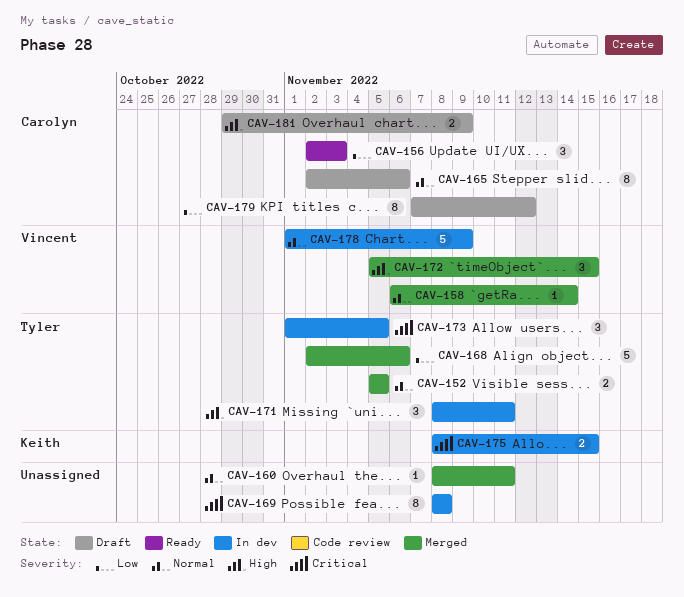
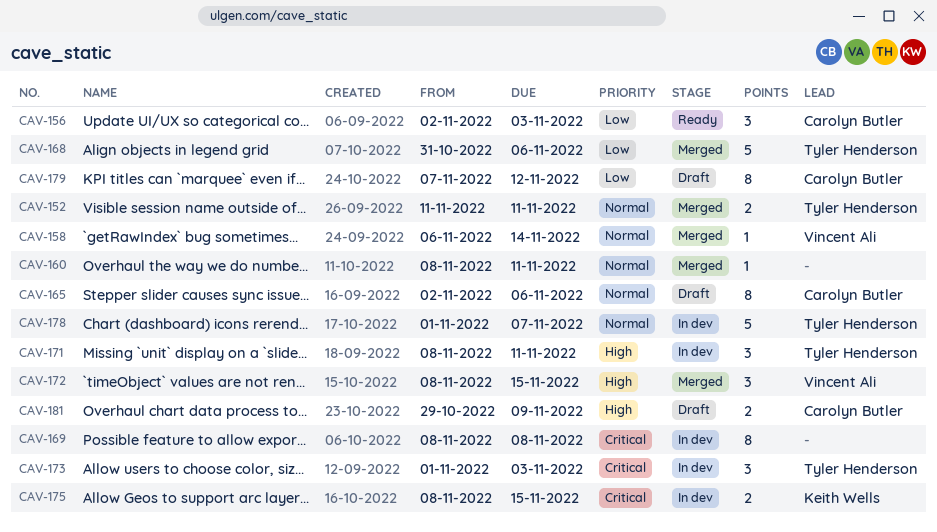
CAV-152, start: Nov 5 -> Nov 11
CAV-152, due: Nov 5 -> Nov 11
CAV-168, start: Nov 2 -> Oct 31
CAV-172, start: Nov 5 -> Nov 8
CAV-173, due: Nov 5 -> Nov 3
CAV-178, owner: Vincent Ali -> Tyler Henderson
CAV-178, due: Nov 9 -> Nov 7

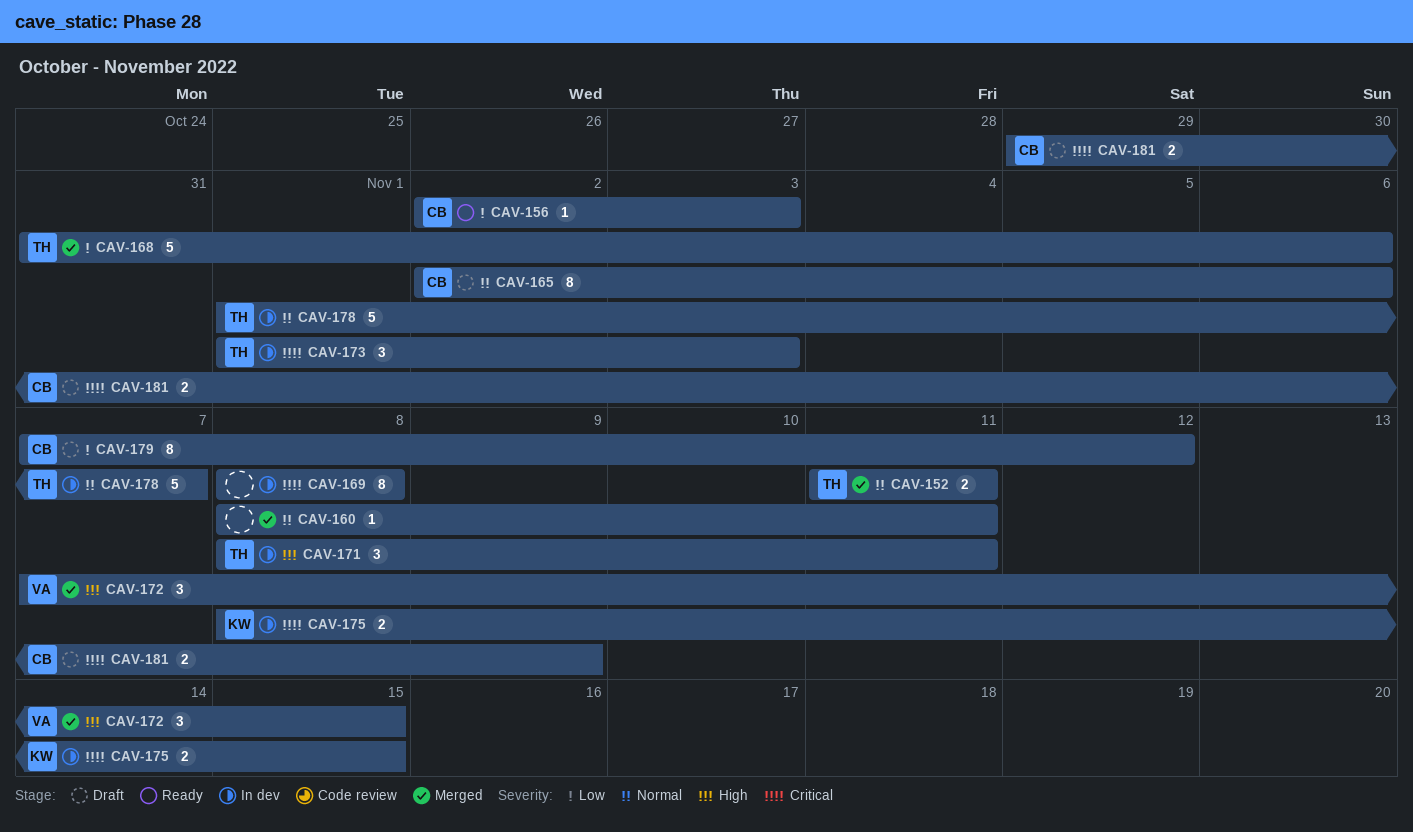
CAV-156, estimate: 3 -> 1
CAV-158: present -> none
CAV-172, start: Nov 8 -> Nov 7
CAV-181, priority: High -> Critical

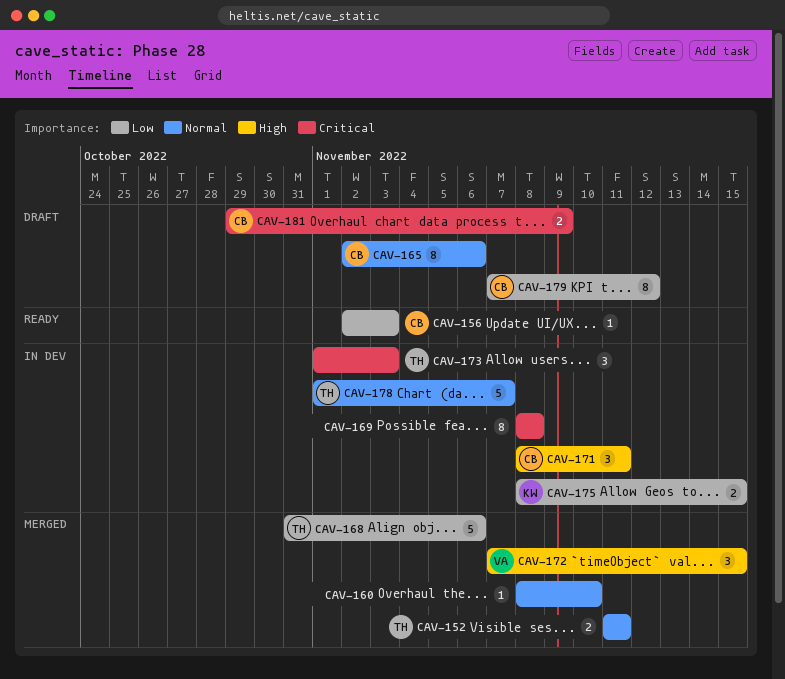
CAV-160, due: Nov 11 -> Nov 10
CAV-171, owner: TH -> CB
CAV-175, priority: Critical -> Low

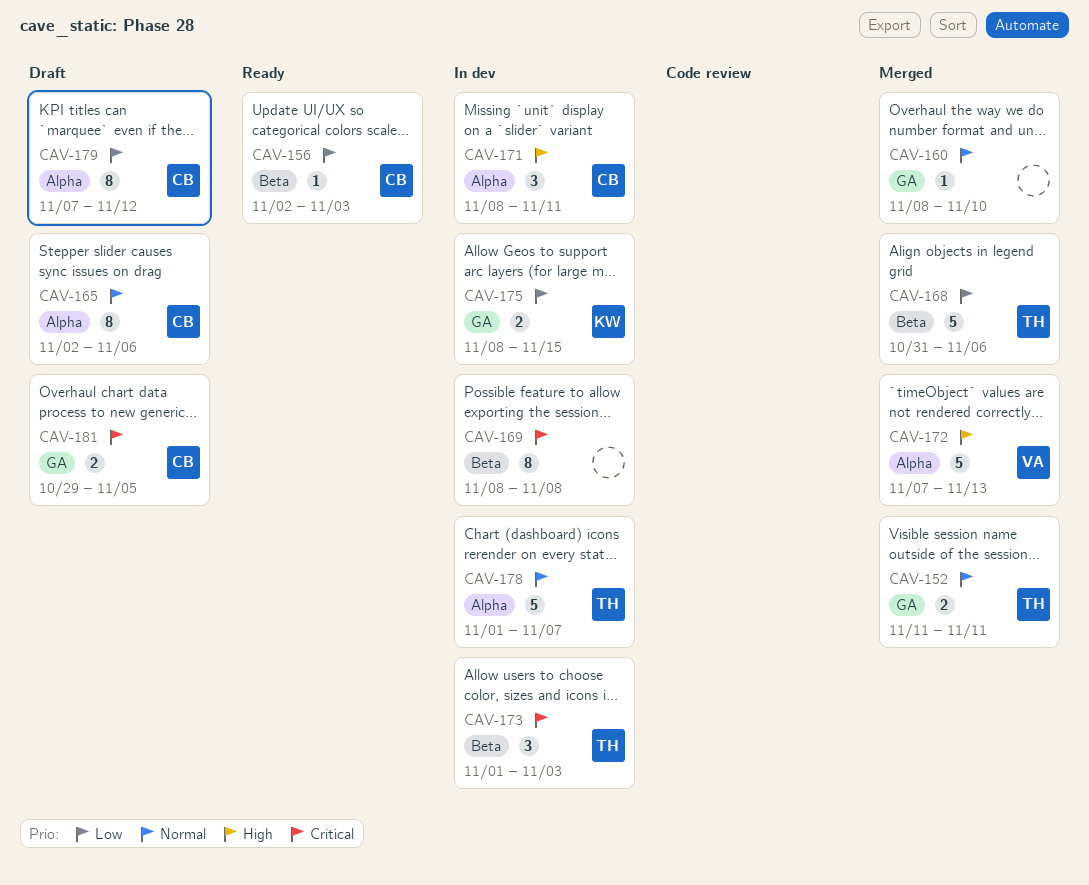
CAV-172, estimate: 3 -> 5
CAV-172, due: Nov 15 -> Nov 13
CAV-181, due: Nov 9 -> Nov 5

